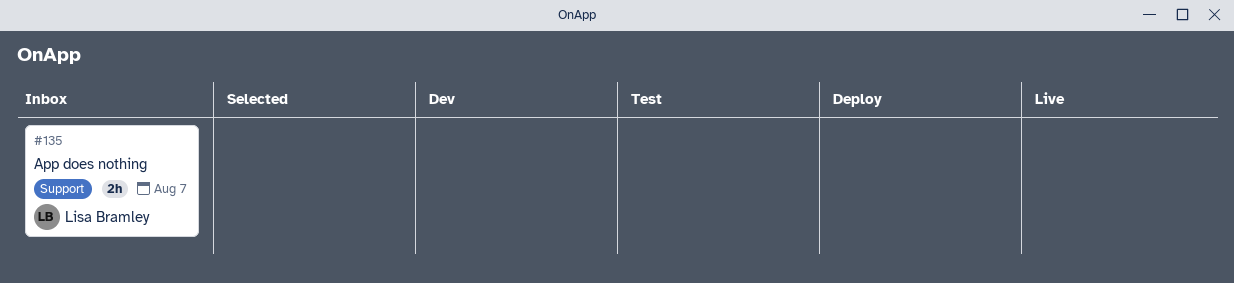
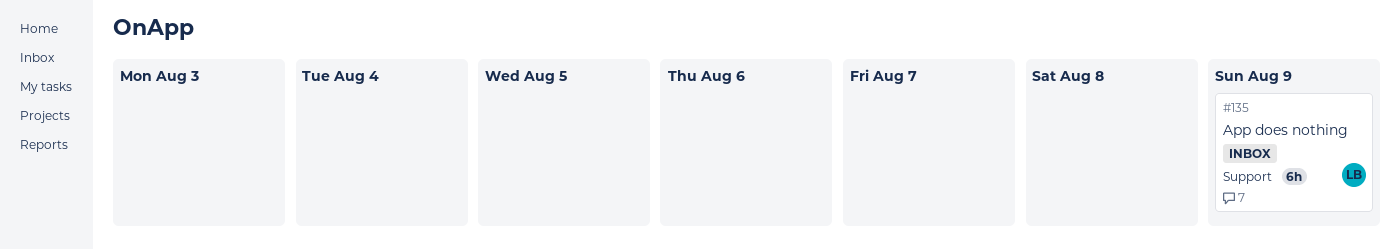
#135, estimate: 2h -> 6h
#135, due: Aug 7 -> Aug 9

